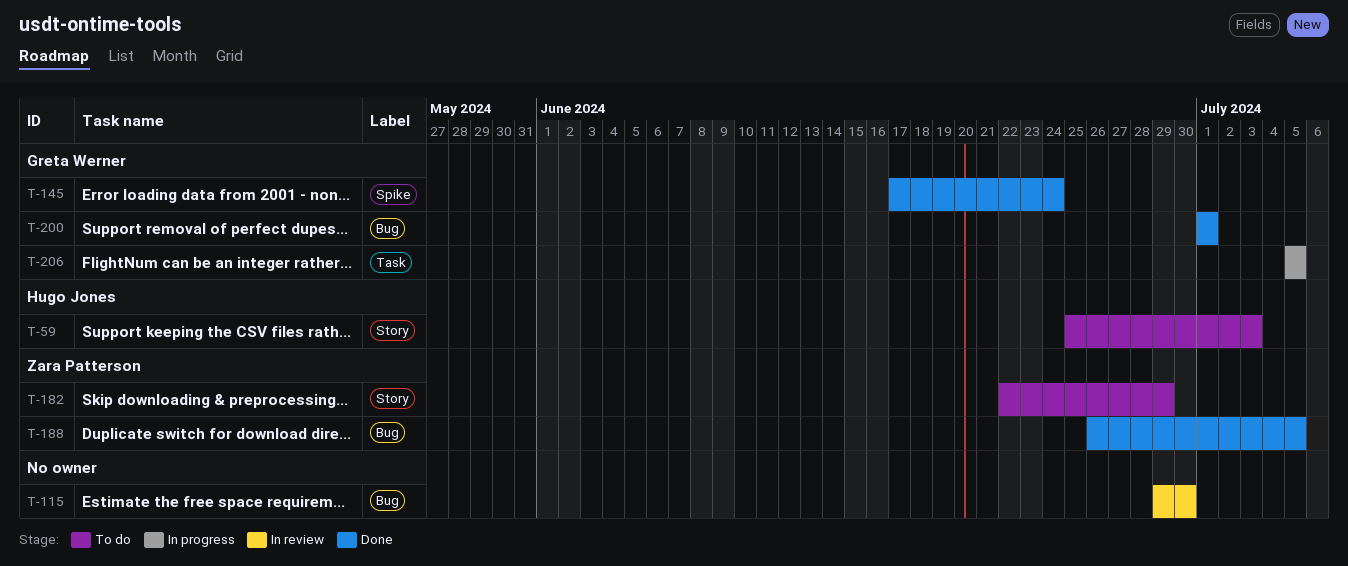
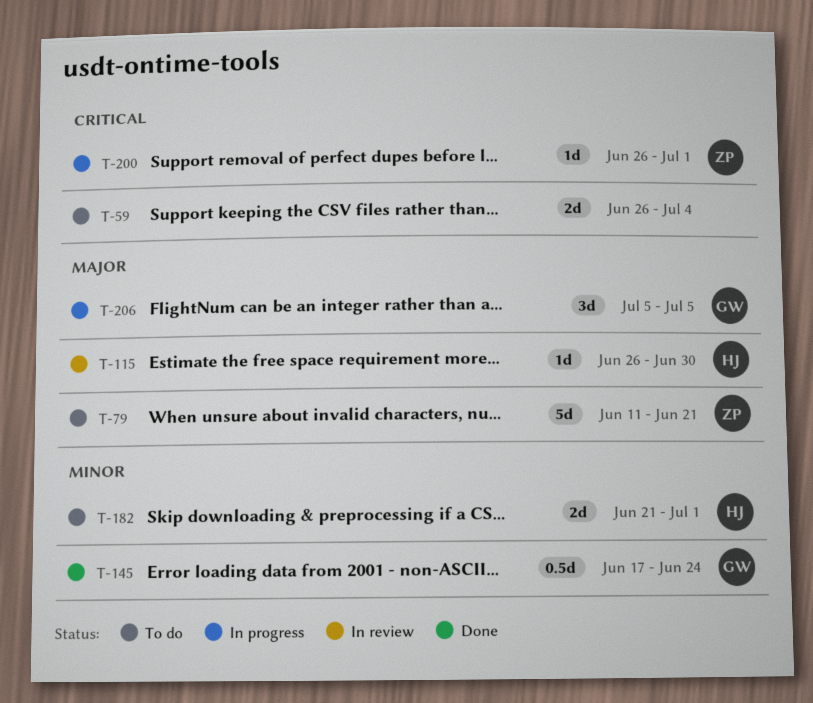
T-59, owner: Hugo Jones -> none
T-59, start: Jun 25 -> Jun 26
T-59, due: Jul 3 -> Jul 4
T-79: none -> present
T-115, owner: none -> Hugo Jones
T-115, start: Jun 29 -> Jun 26
T-182, owner: Zara Patterson -> Hugo Jones
T-182, start: Jun 22 -> Jun 21
T-182, due: Jun 29 -> Jul 1
T-188: present -> none
T-200, status: Done -> In progress
T-200, owner: Greta Werner -> Zara Patterson
T-200, start: Jul 1 -> Jun 26

